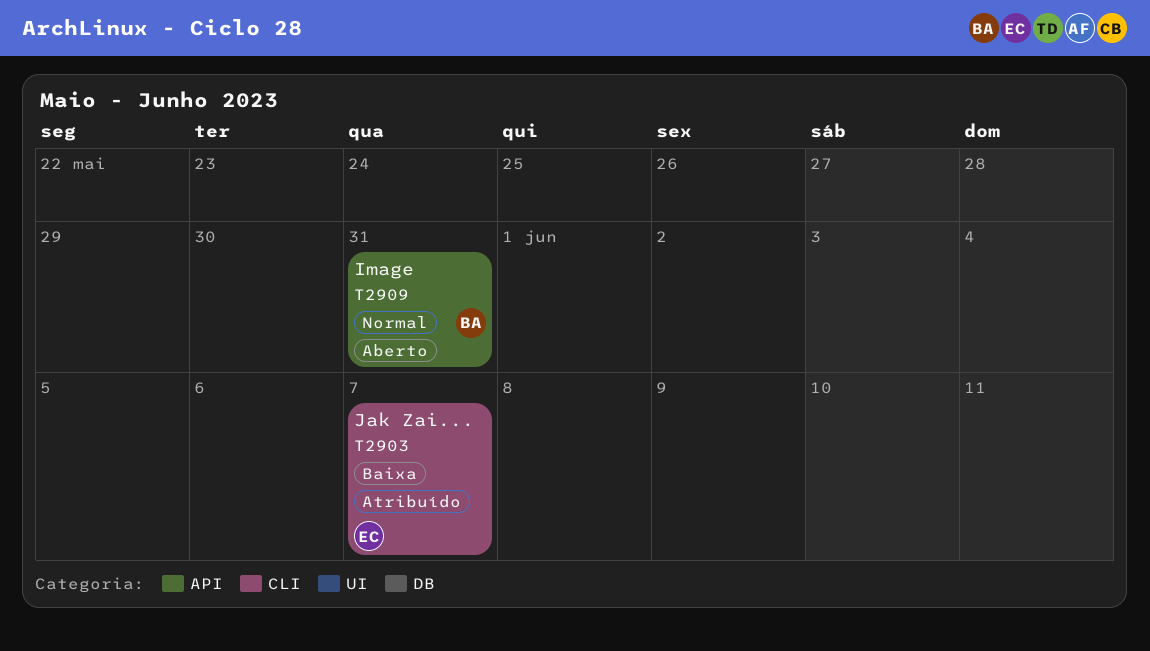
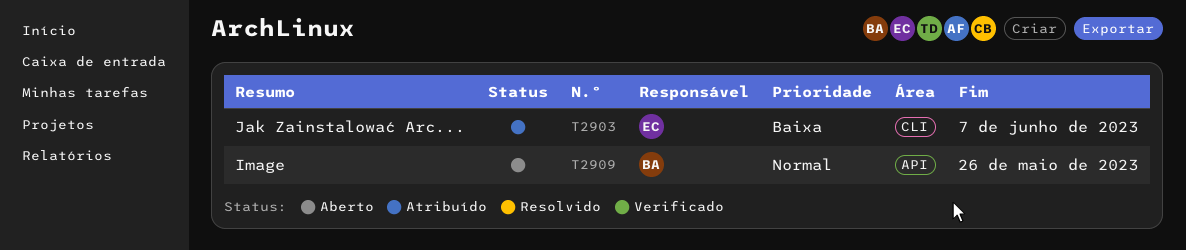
T2909, due: May 31 -> May 26

